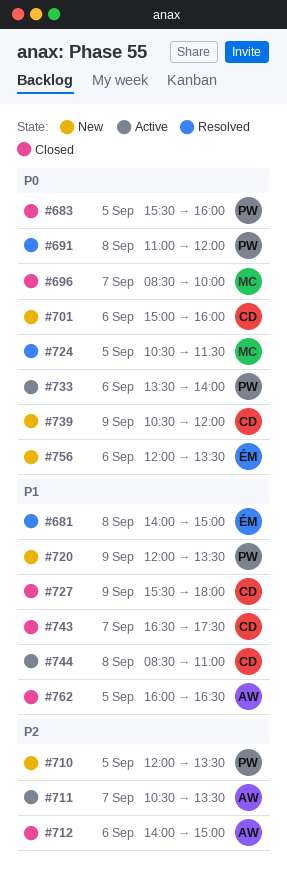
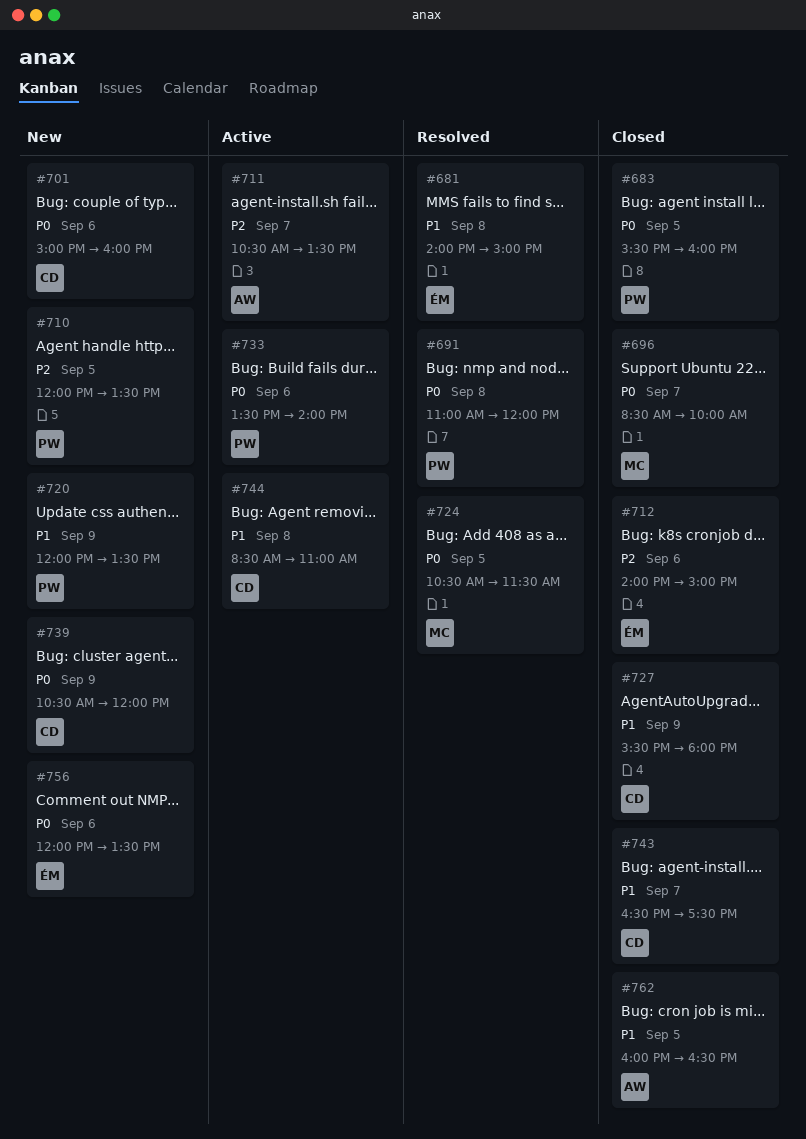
#712, owner: AW -> ÉM

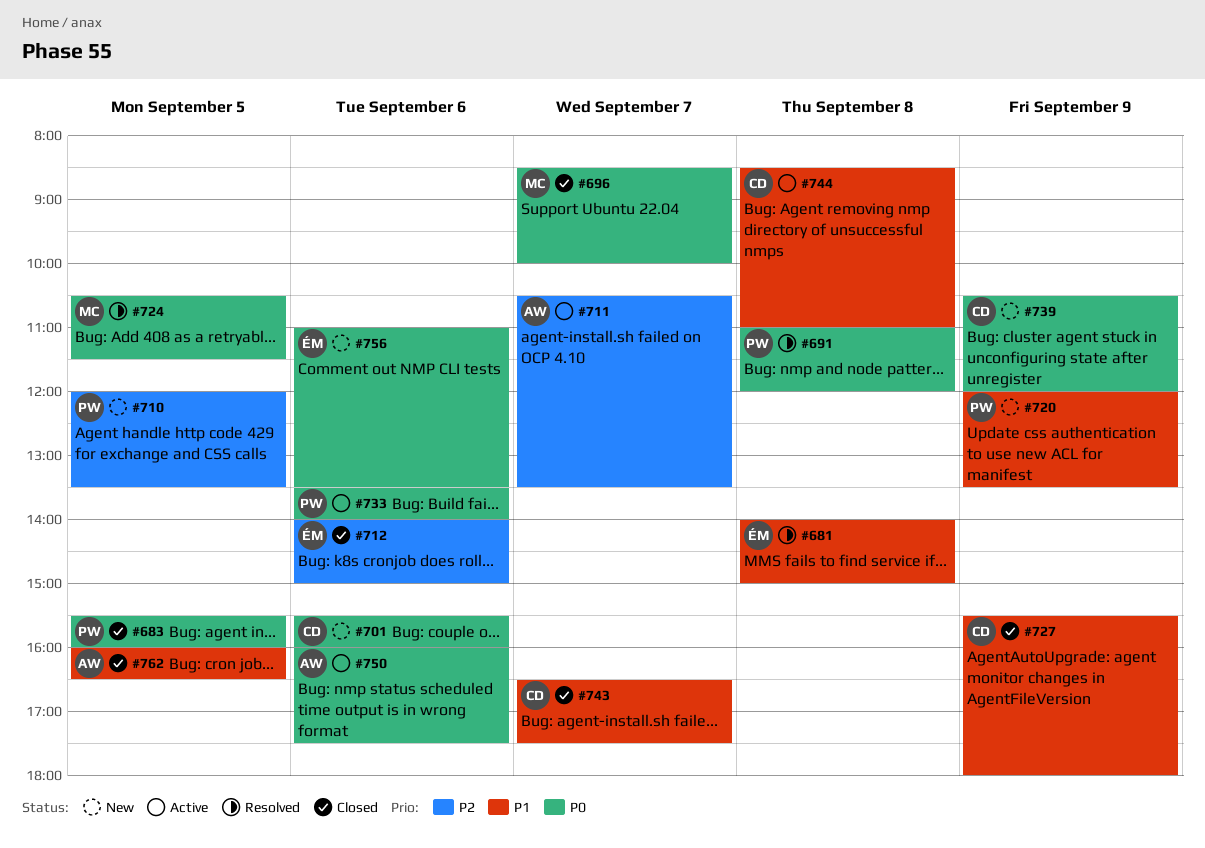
#701, begins: 15:00 -> 15:30
#750: none -> present
#756, begins: 12:00 -> 11:00

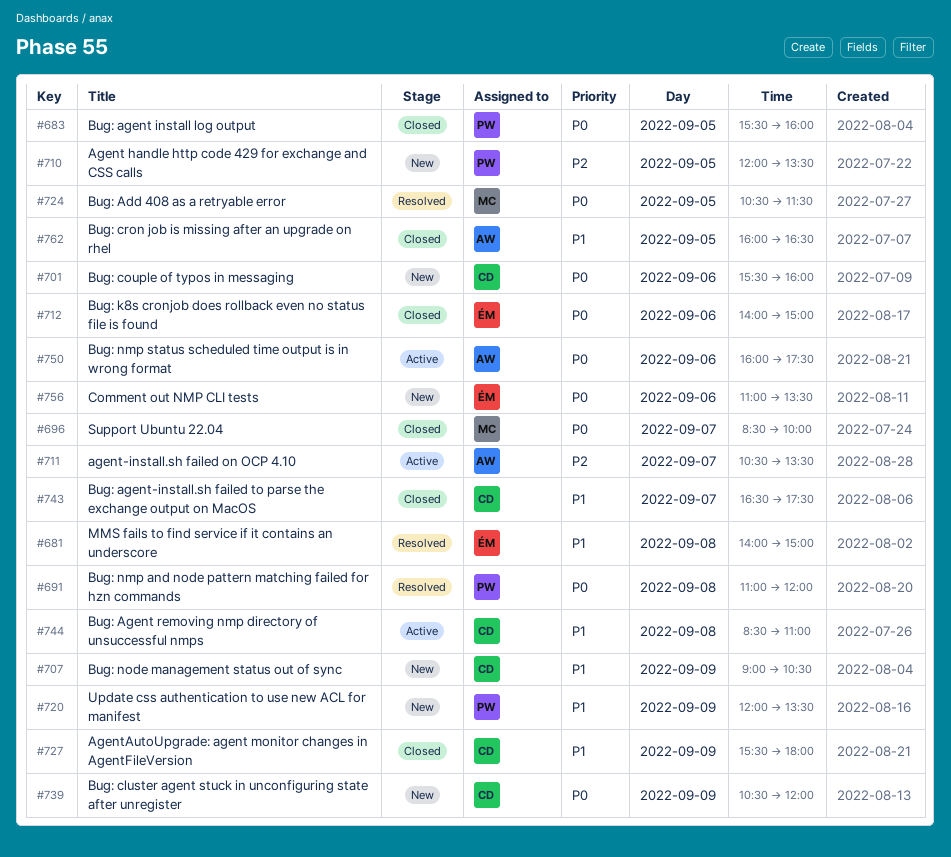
#707: none -> present
#712, priority: P2 -> P0
#733: present -> none

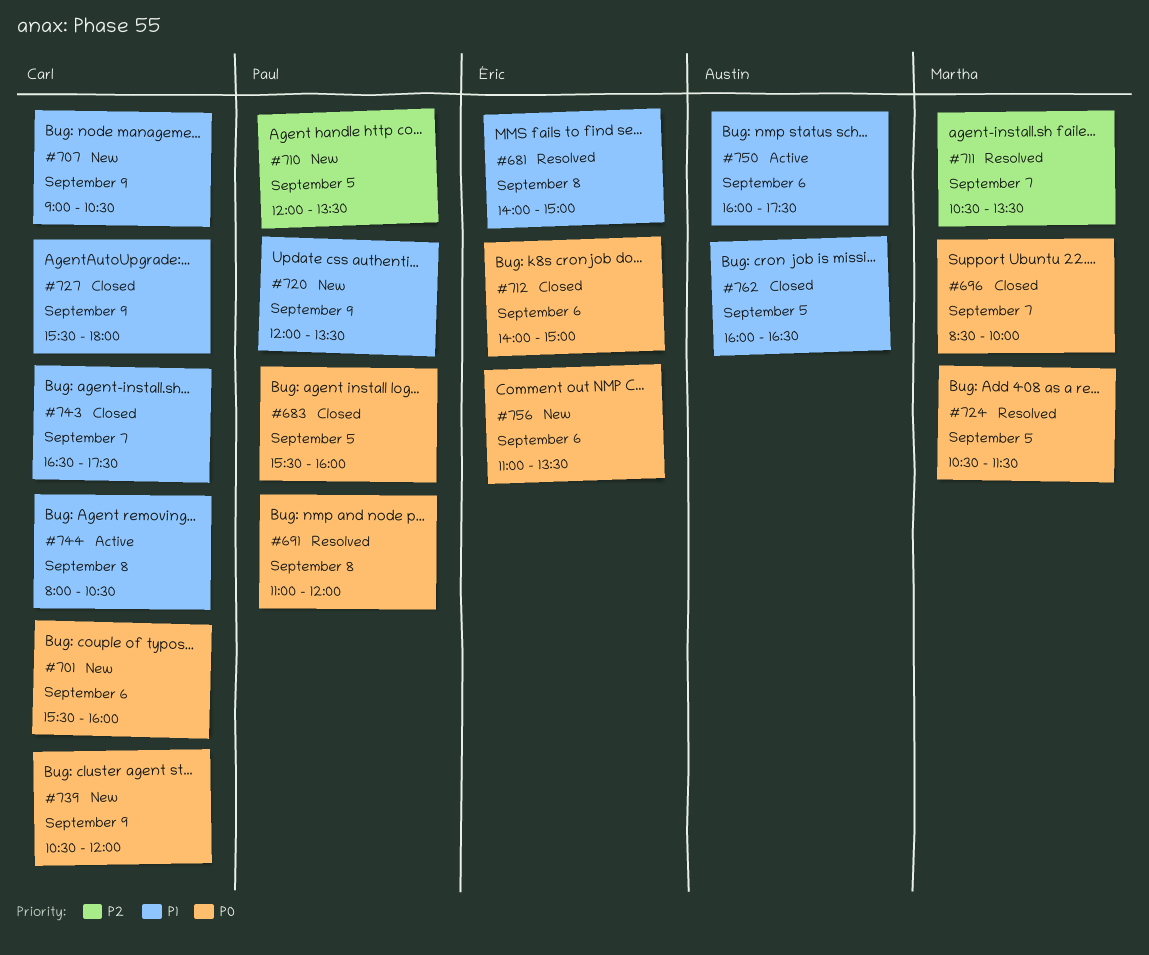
#711, status: Active -> Resolved
#711, owner: Austin -> Martha
#744, begins: 08:30 -> 08:00
#744, ends: 11:00 -> 10:30
#750, priority: P0 -> P1

